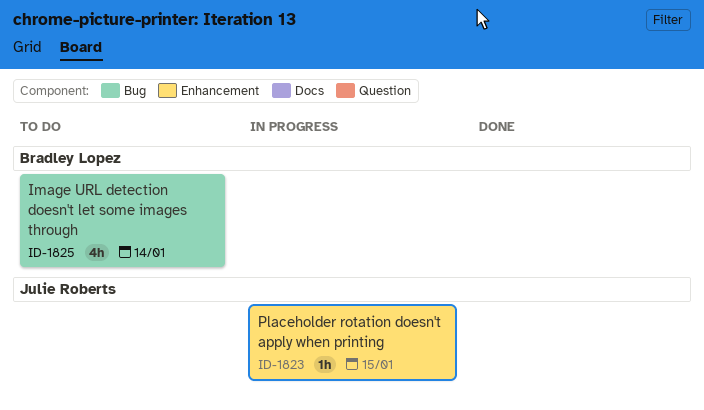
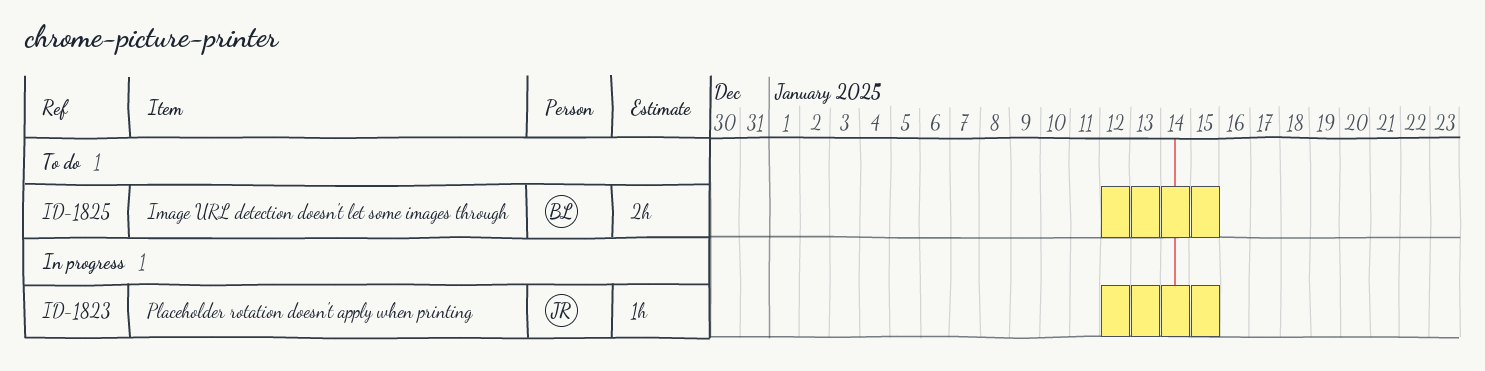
ID-1825, estimate: 4h -> 2h
ID-1825, due: Jan 14 -> Jan 15

